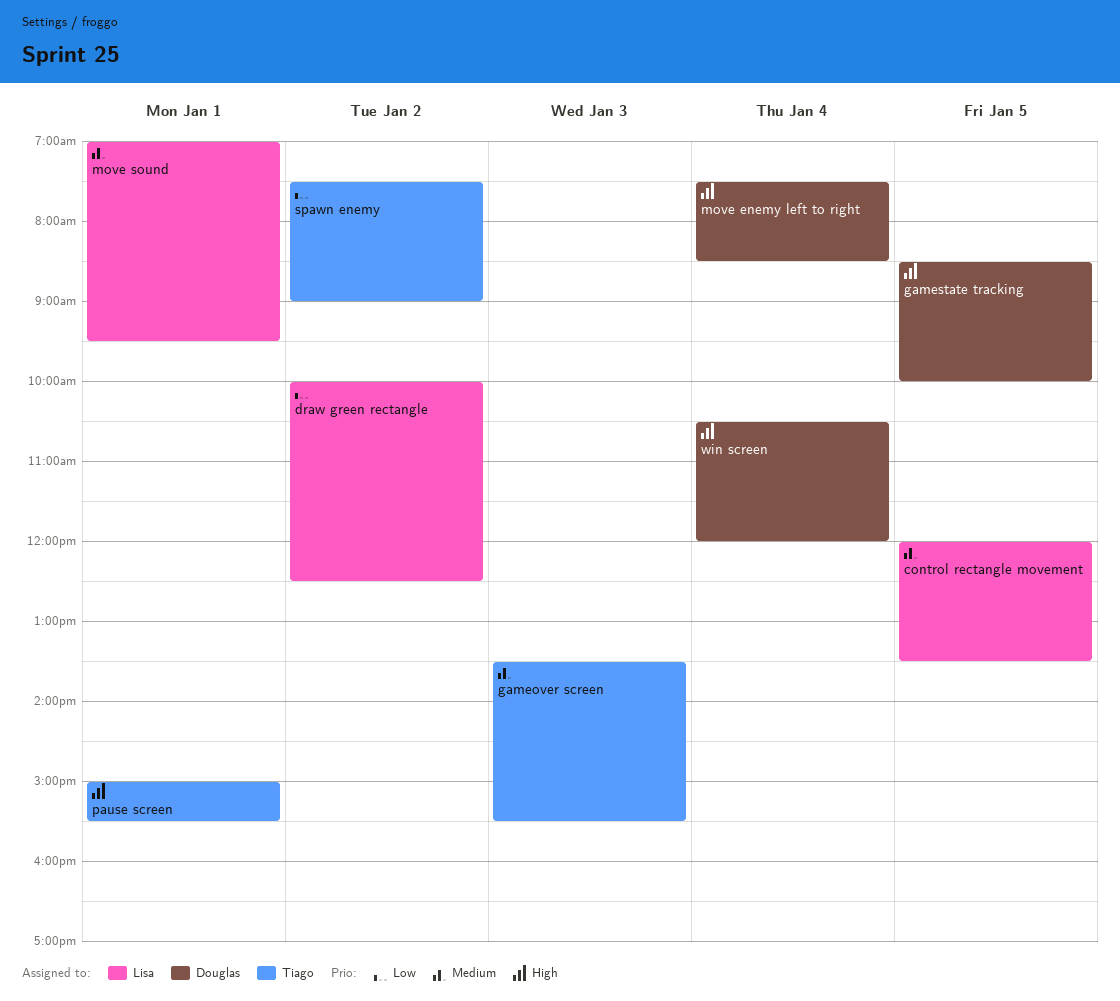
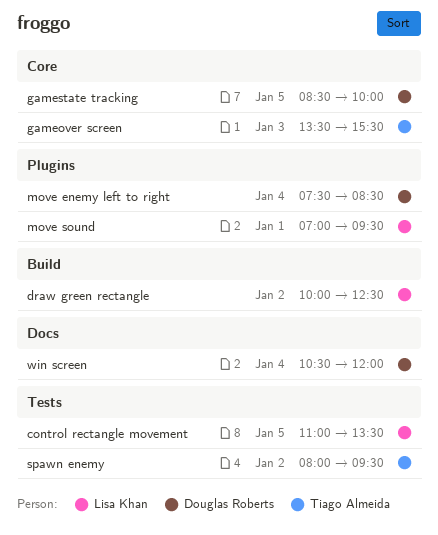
control rectangle movement, begins: 12:00 -> 11:00
pause screen: present -> none
spawn enemy, begins: 07:30 -> 08:00
spawn enemy, ends: 09:00 -> 09:30

